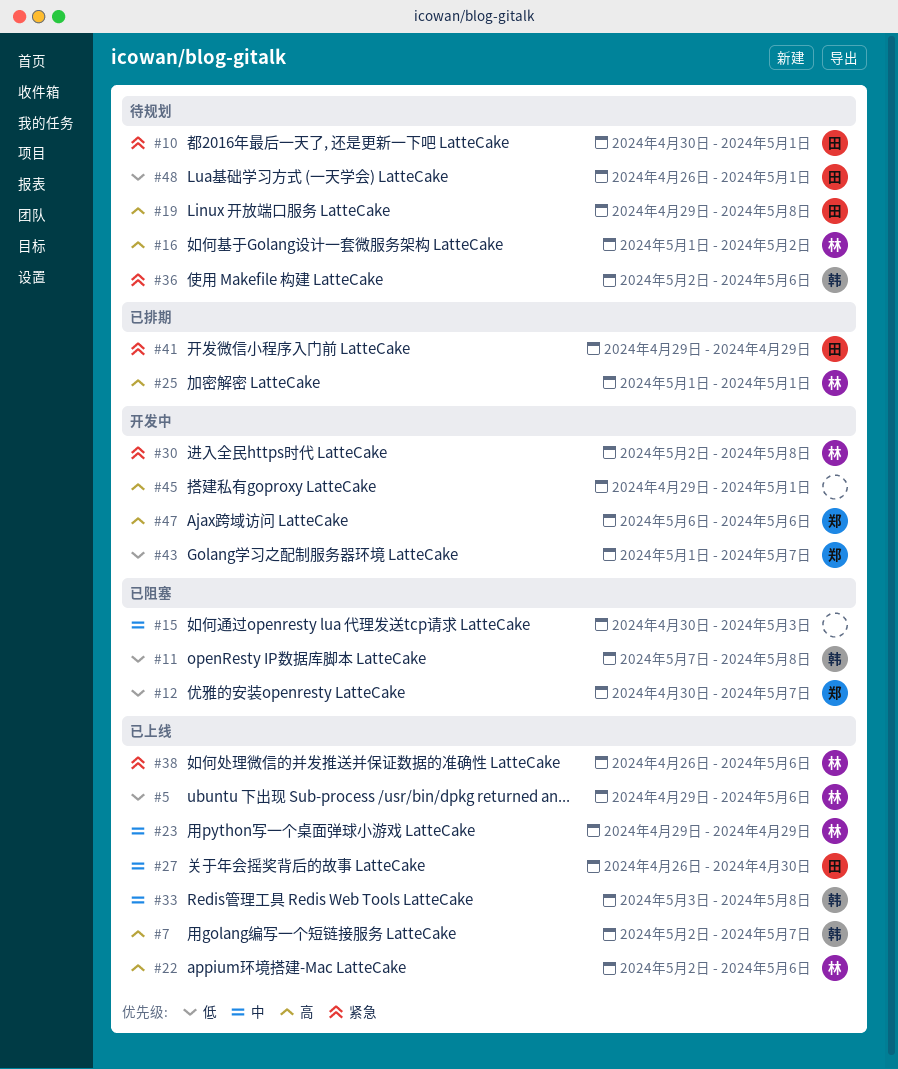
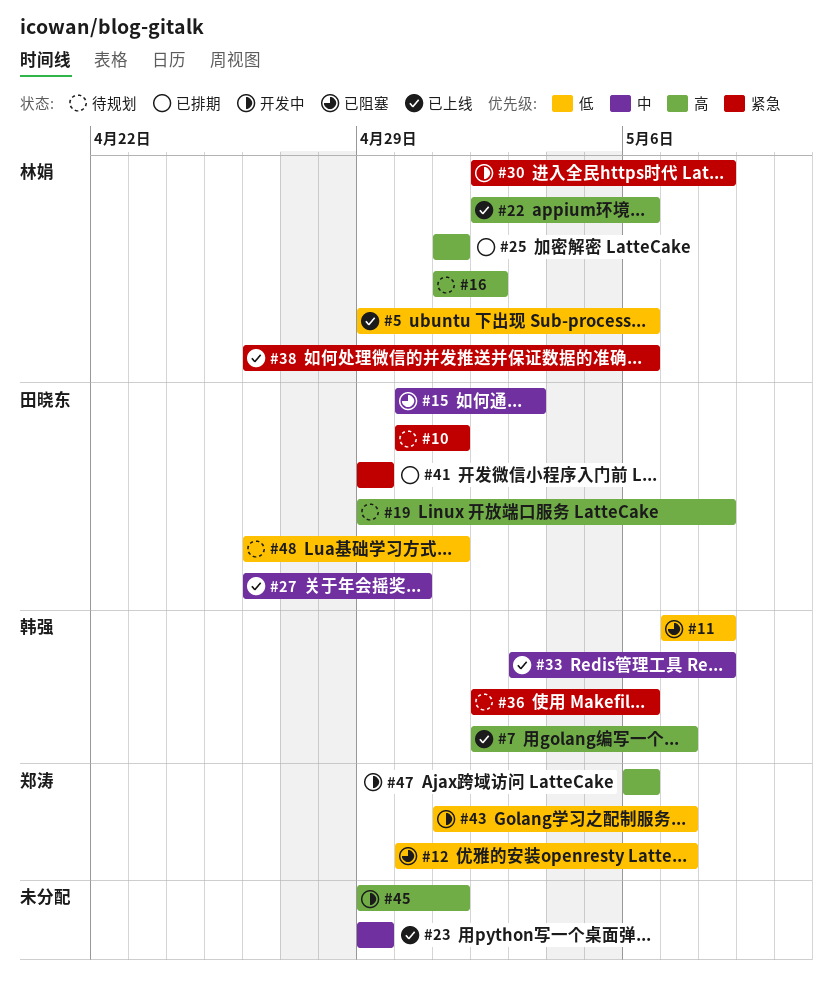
#15, owner: none -> 田晓东
#23, owner: 林娟 -> none

